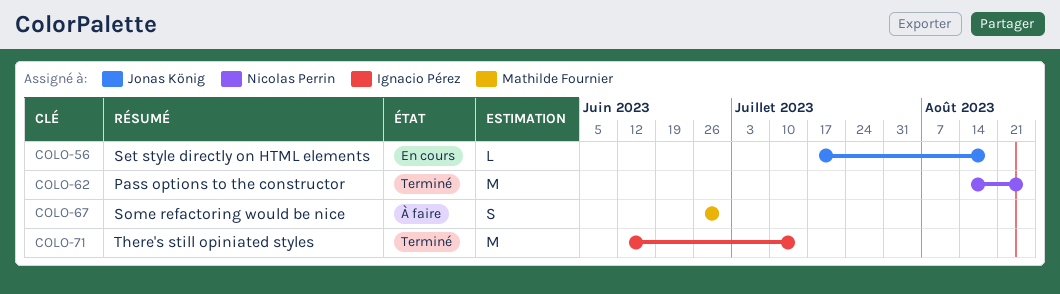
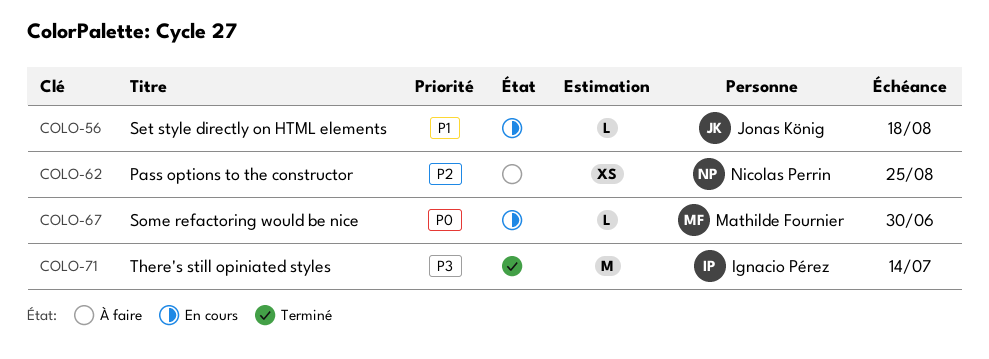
COLO-62, status: Terminé -> À faire
COLO-62, estimate: M -> XS
COLO-67, status: À faire -> En cours
COLO-67, estimate: S -> L

